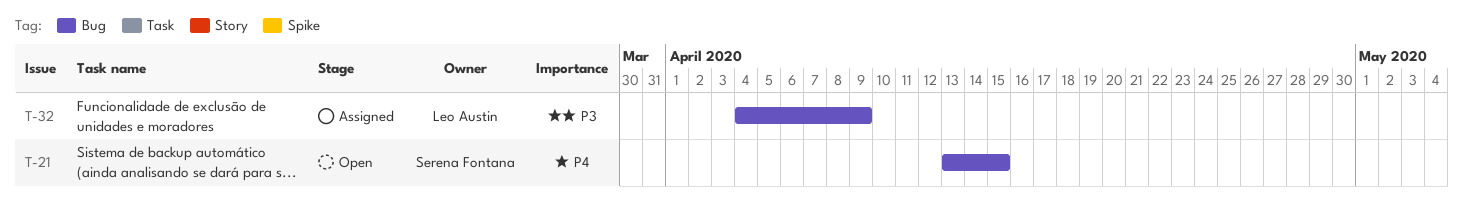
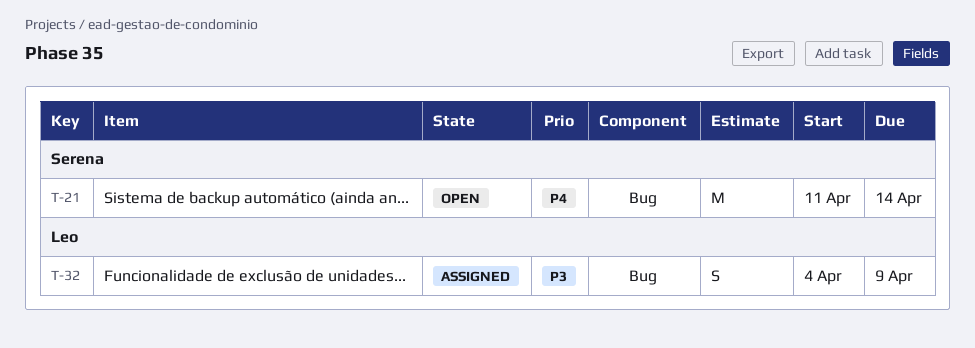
T-21, start: Apr 13 -> Apr 11
T-21, due: Apr 15 -> Apr 14

